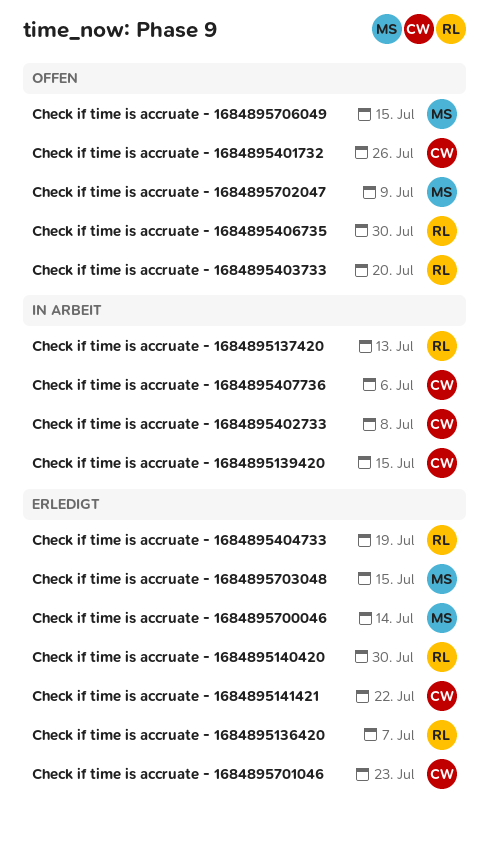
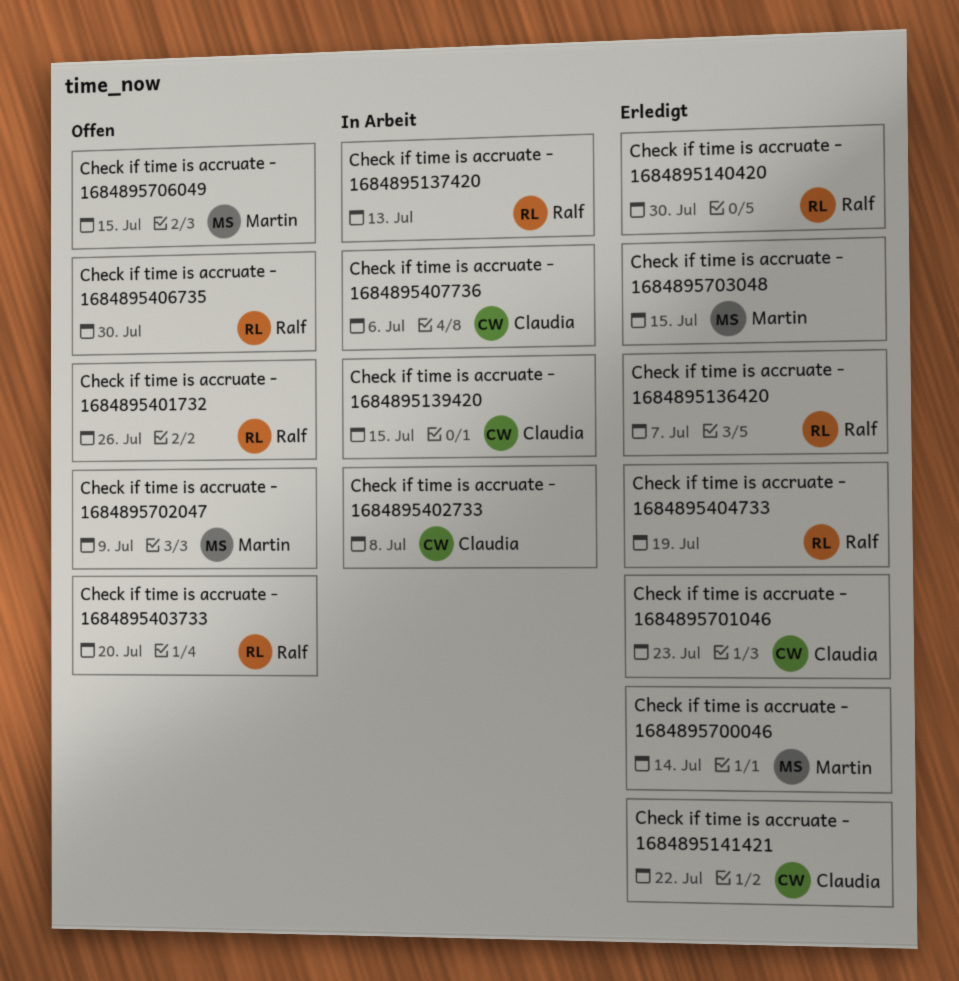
Check if time is accruate - 1684895401732, owner: Claudia -> Ralf

